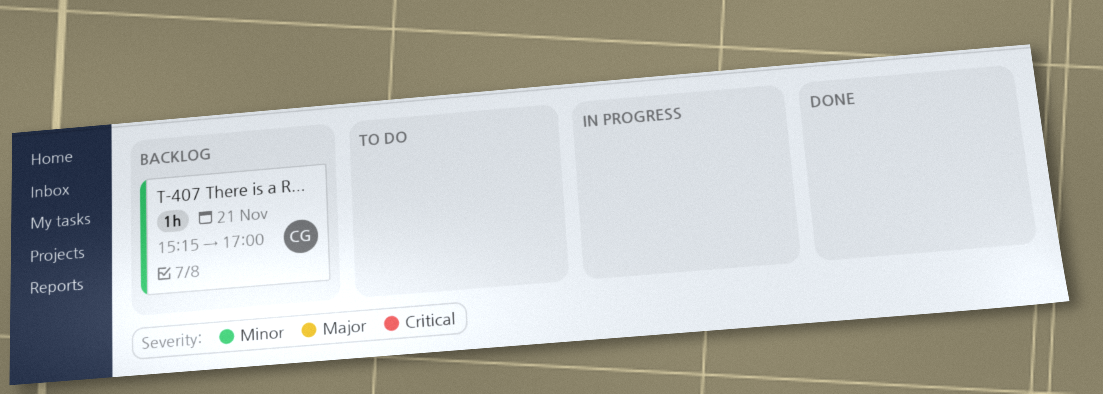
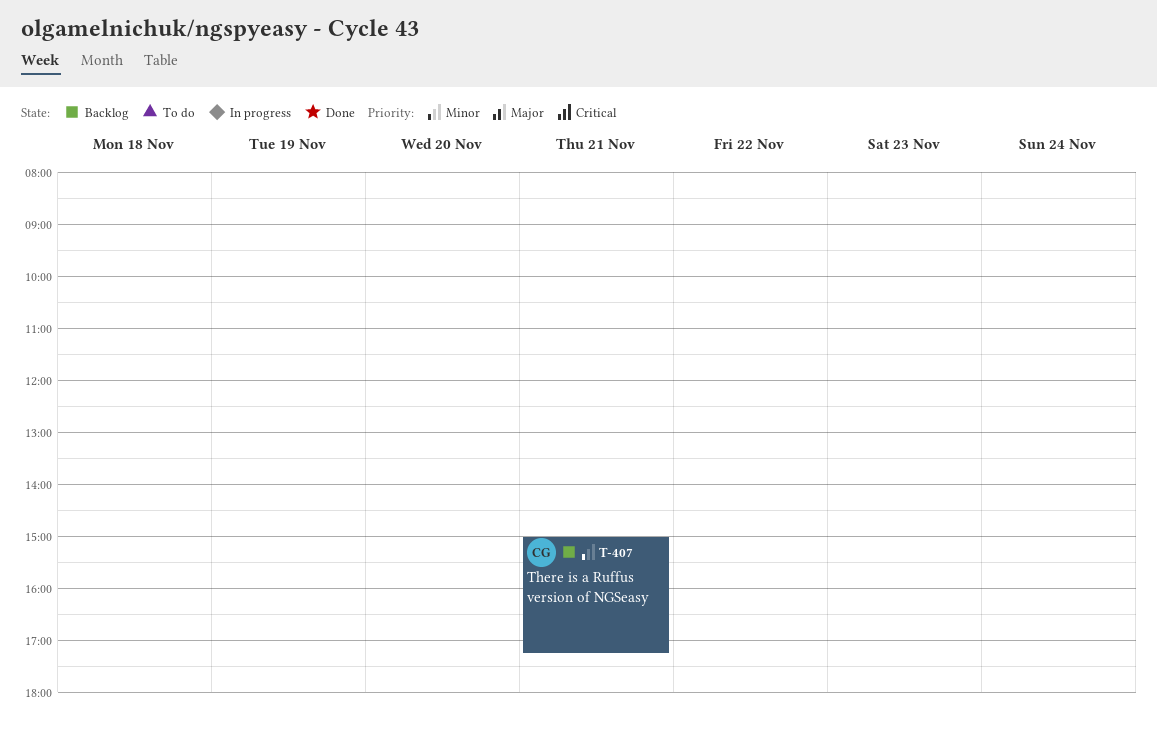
T-407, begins: 15:15 -> 15:00
T-407, ends: 17:00 -> 17:15

